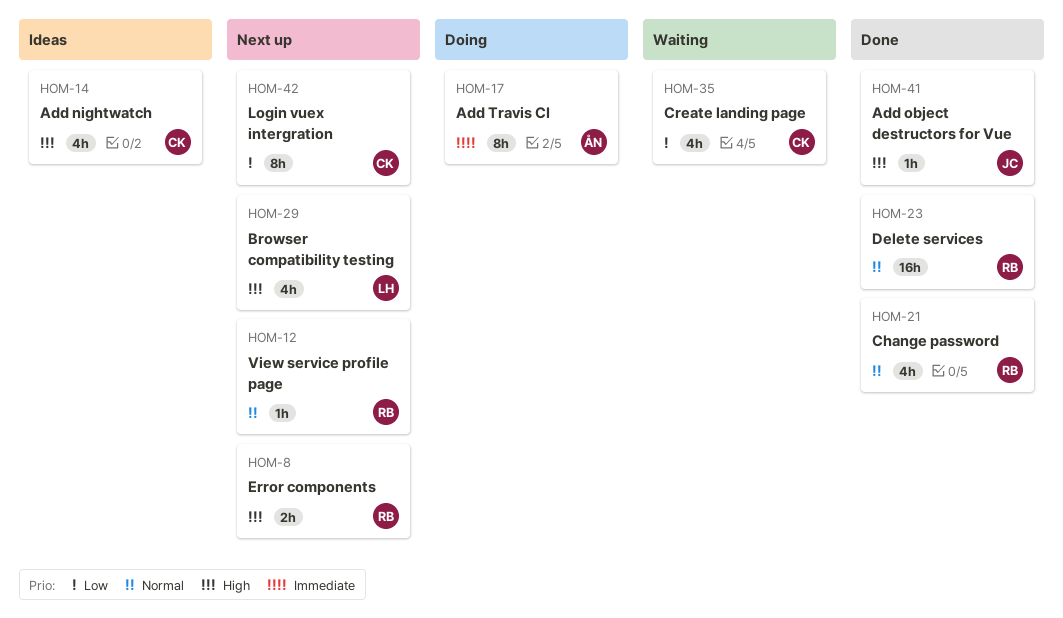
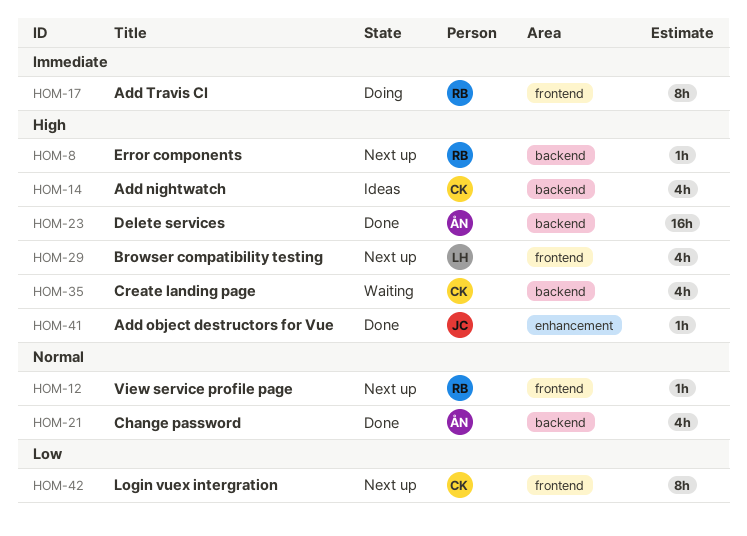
HOM-8, estimate: 2h -> 1h
HOM-17, owner: ÅN -> RB
HOM-21, owner: RB -> ÅN
HOM-23, owner: RB -> ÅN
HOM-23, priority: Normal -> High
HOM-35, priority: Low -> High

